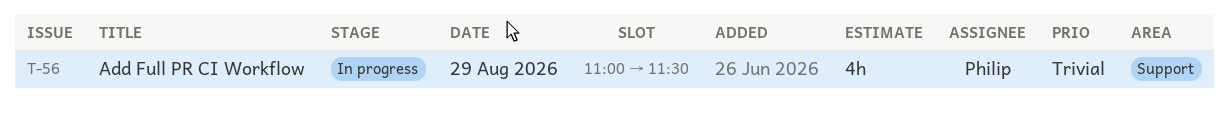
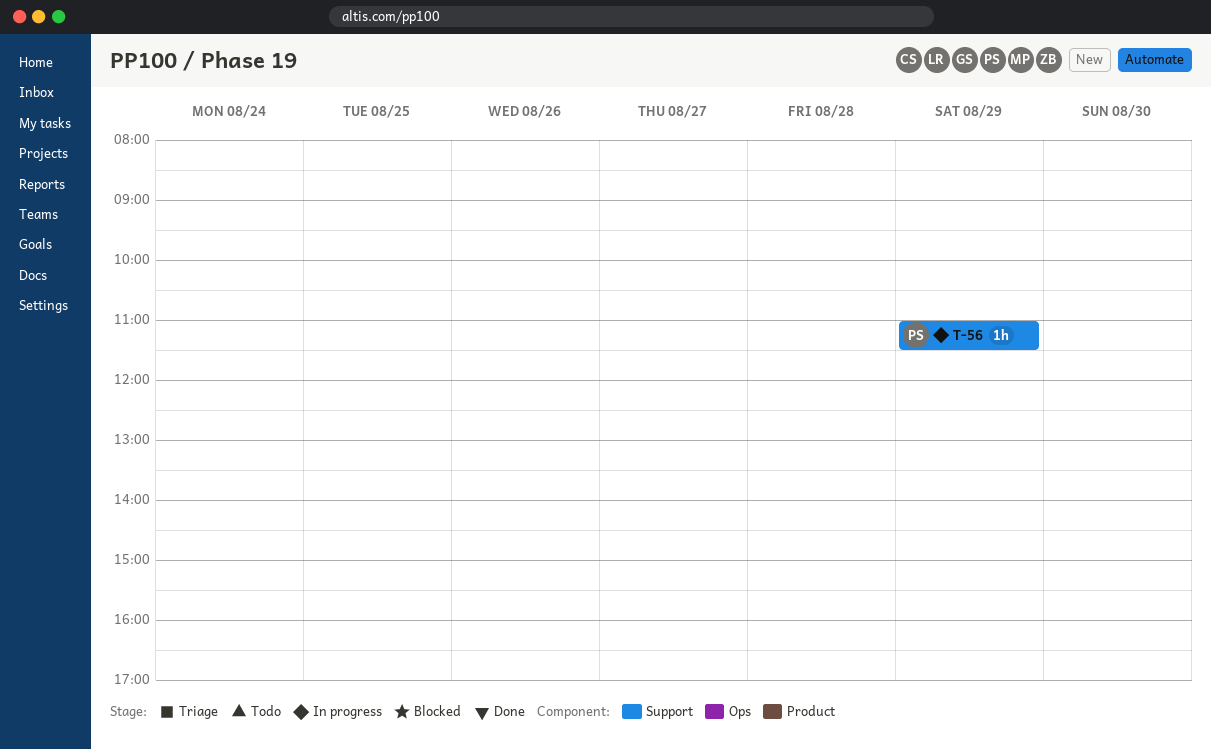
T-56, estimate: 4h -> 1h

